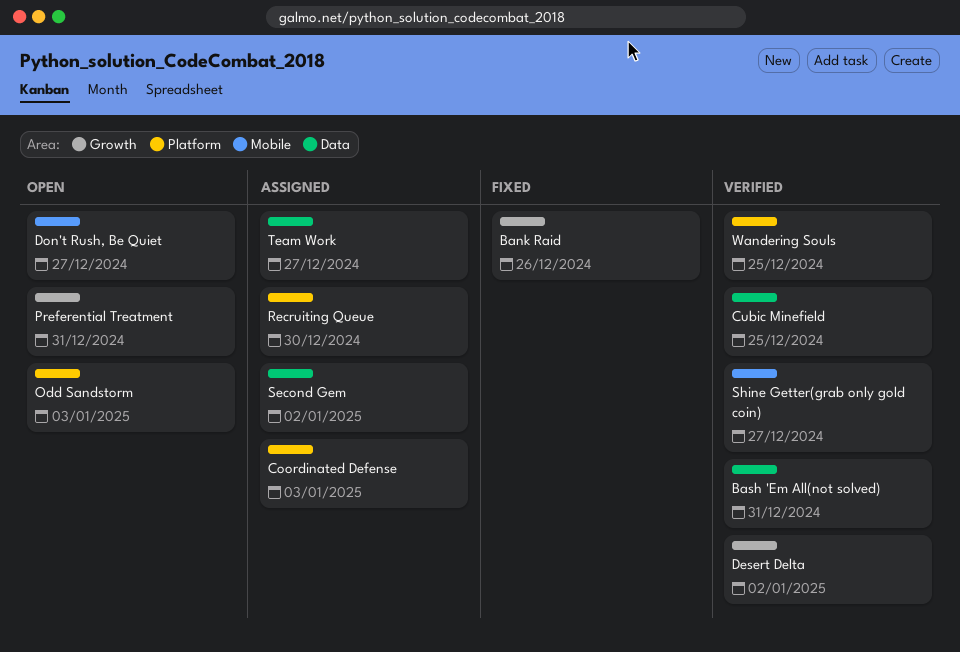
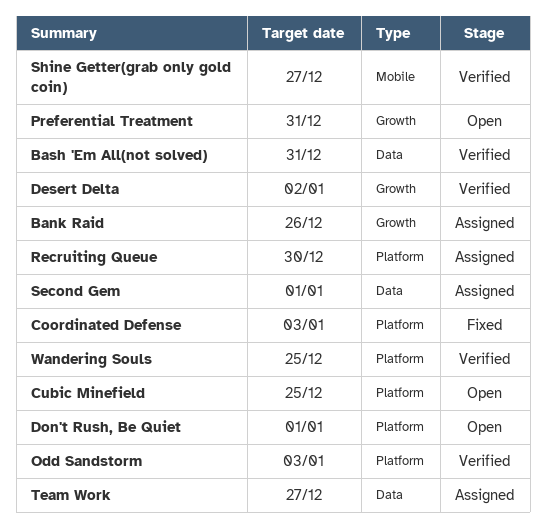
Bank Raid, status: Fixed -> Assigned
Coordinated Defense, status: Assigned -> Fixed
Cubic Minefield, status: Verified -> Open
Cubic Minefield, label: Data -> Platform
Don't Rush, Be Quiet, label: Mobile -> Platform
Don't Rush, Be Quiet, due: Dec 27 -> Jan 1
Odd Sandstorm, status: Open -> Verified
Second Gem, due: Jan 2 -> Jan 1

